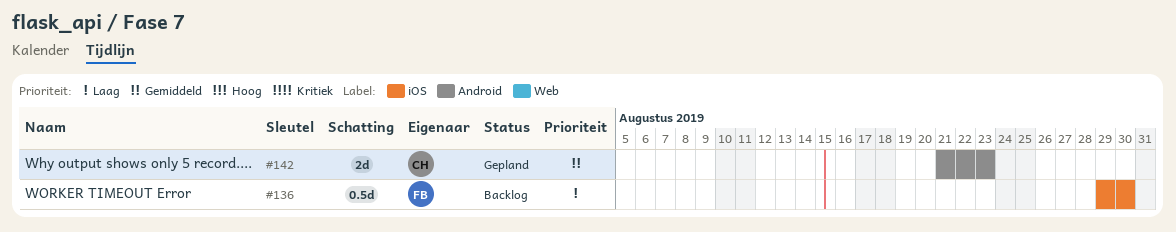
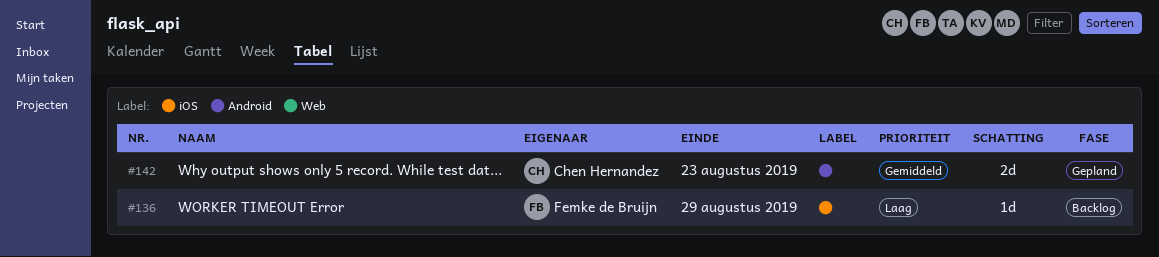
#136, estimate: 0.5d -> 1d
#136, due: Aug 30 -> Aug 29

